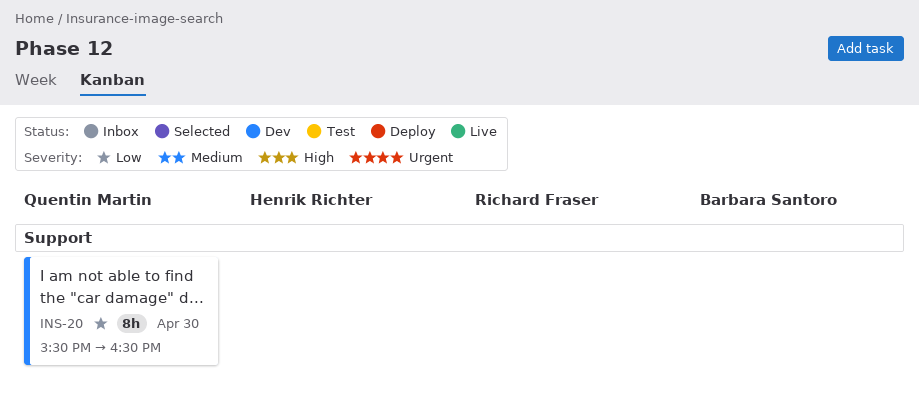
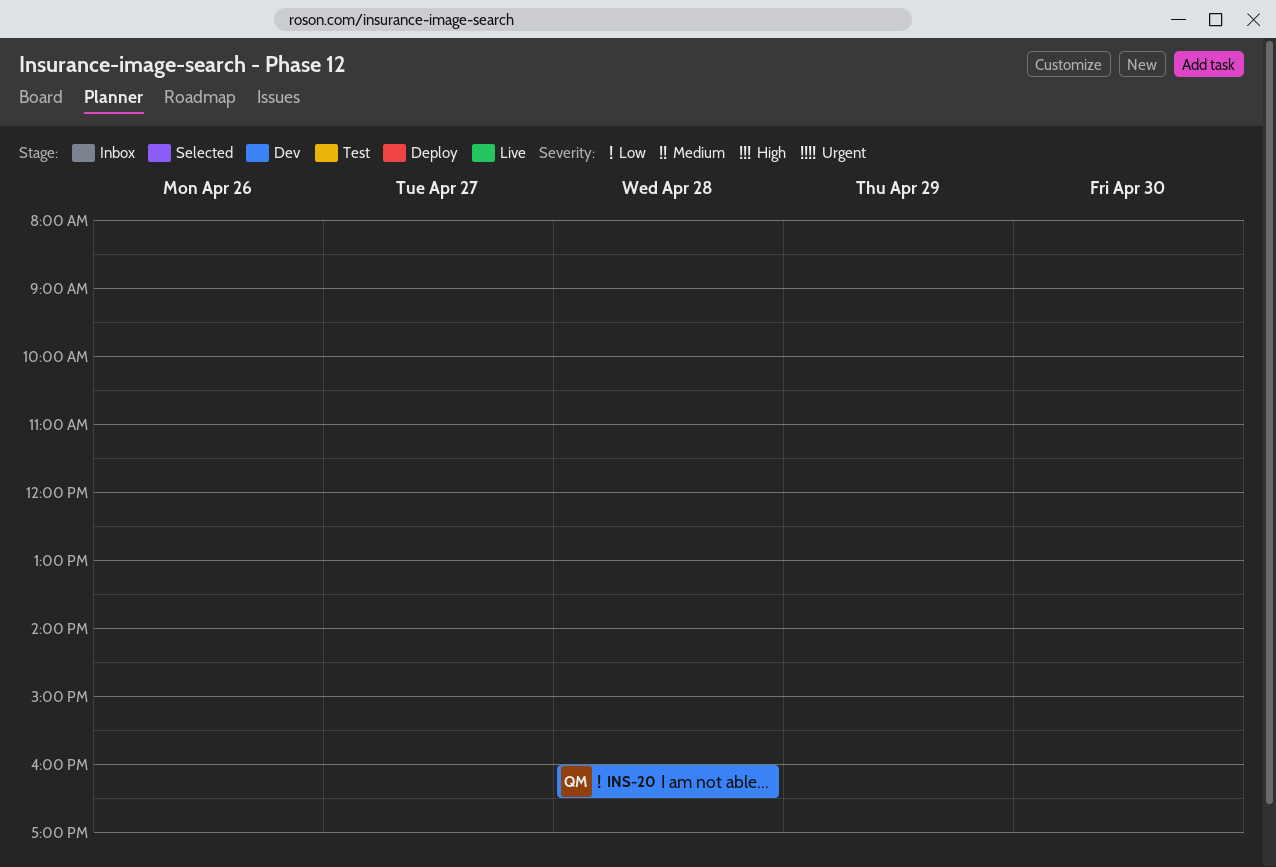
INS-20, day: Apr 30 -> Apr 28
INS-20, begins: 15:30 -> 16:00

